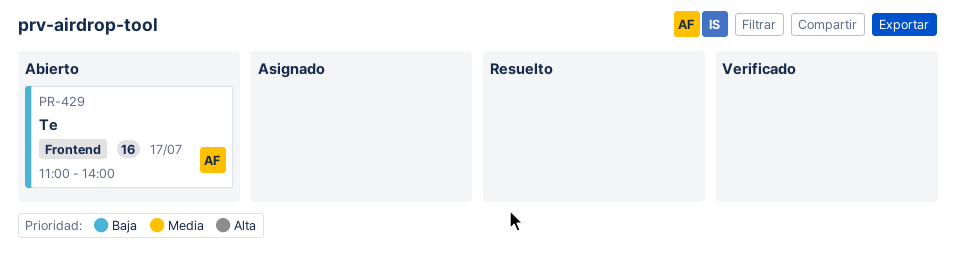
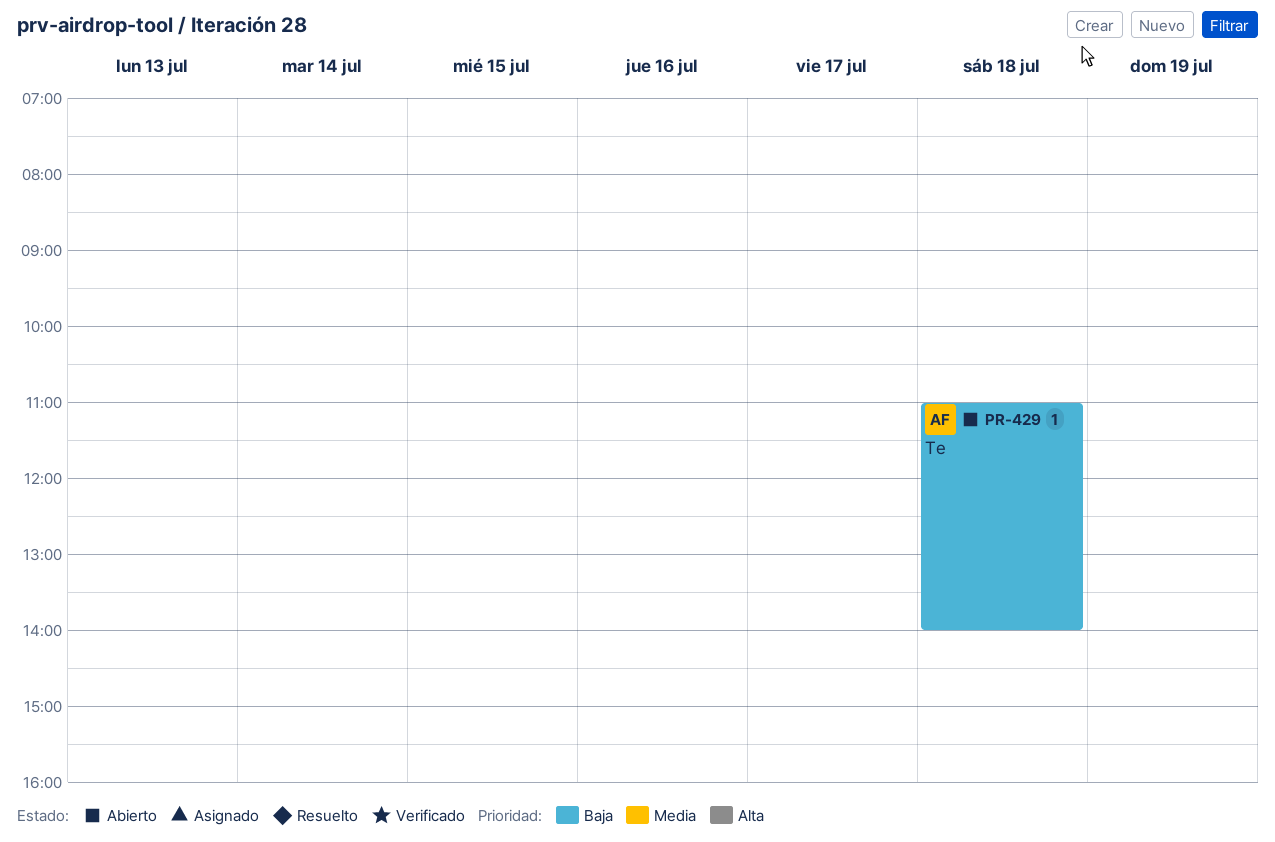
PR-429, estimate: 16 -> 1
PR-429, day: Jul 17 -> Jul 18

